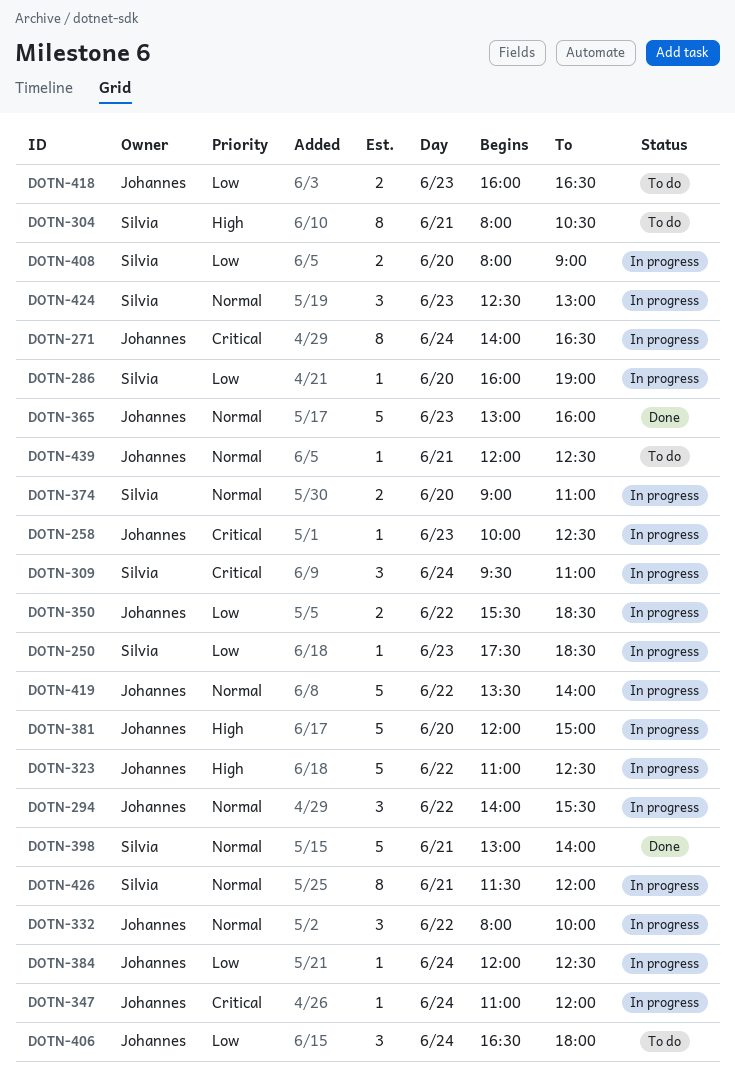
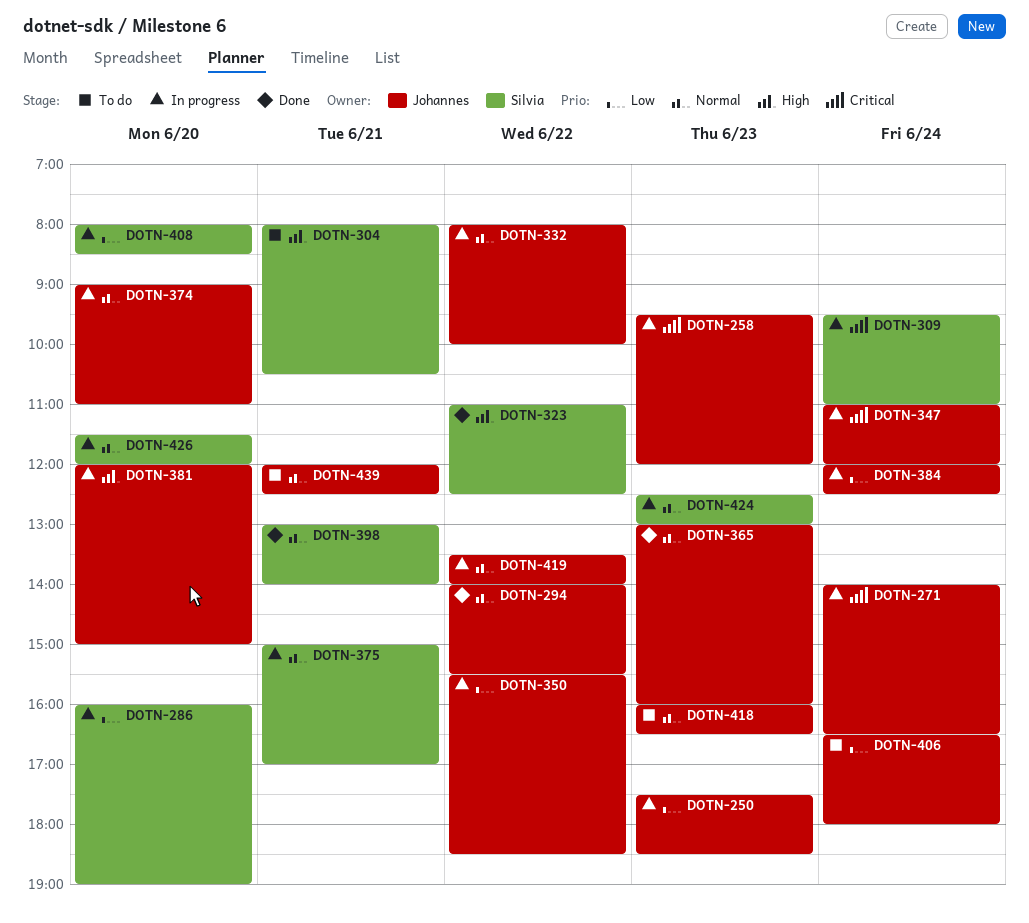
DOTN-250, owner: Silvia -> Johannes
DOTN-258, begins: 10:00 -> 09:30
DOTN-258, ends: 12:30 -> 12:00
DOTN-294, status: In progress -> Done
DOTN-323, status: In progress -> Done
DOTN-323, owner: Johannes -> Silvia
DOTN-374, owner: Silvia -> Johannes
DOTN-375: none -> present
DOTN-408, ends: 09:00 -> 08:30
DOTN-418, priority: Low -> Normal
DOTN-426, day: Jun 21 -> Jun 20

